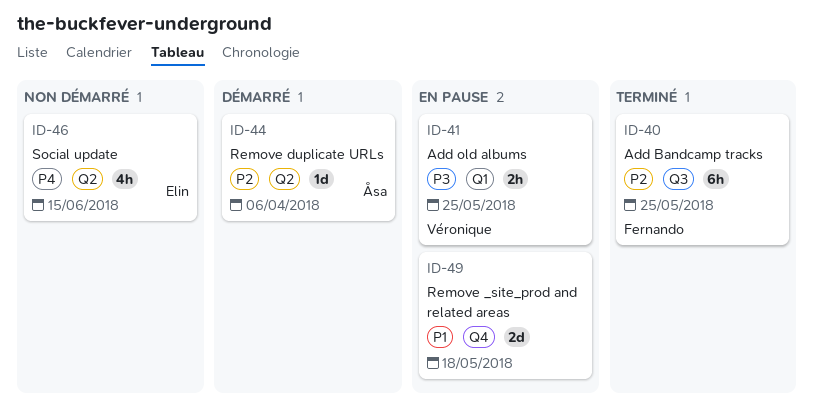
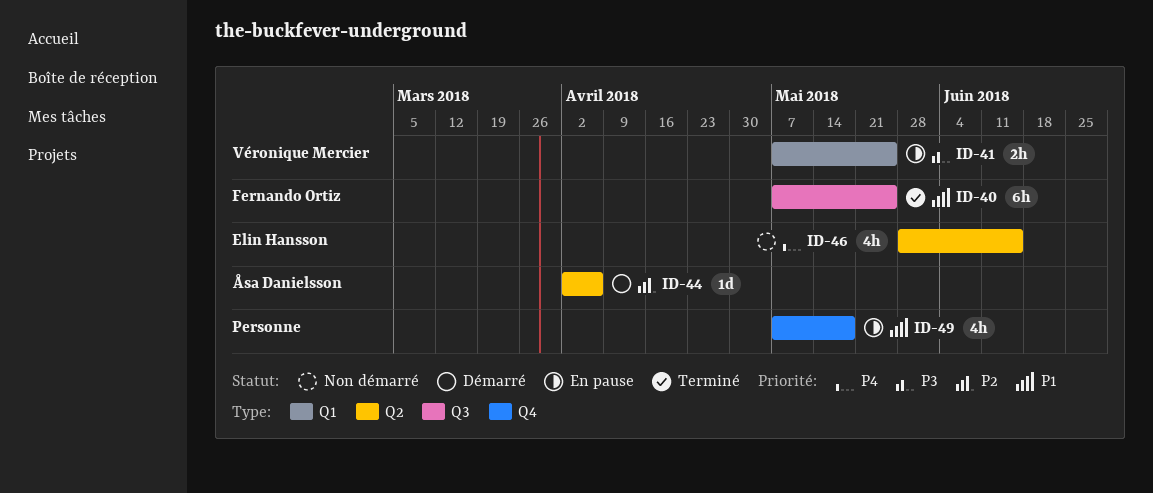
ID-40, priority: P2 -> P1
ID-49, estimate: 2d -> 4h

